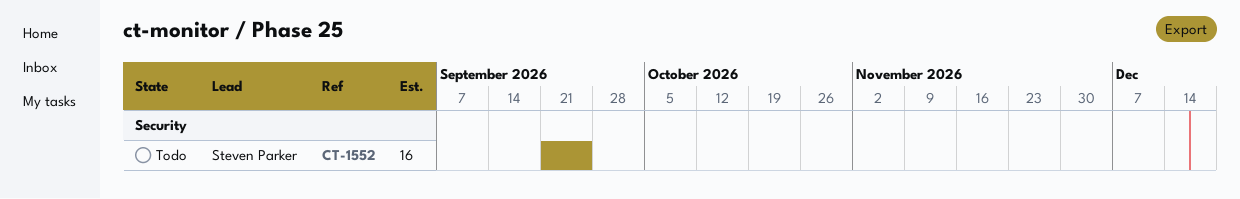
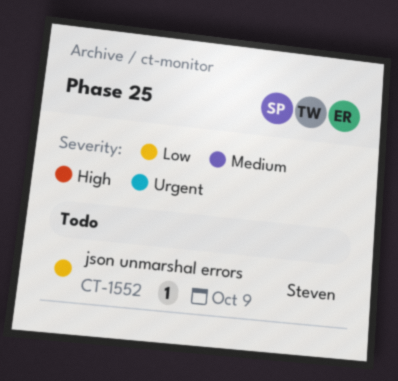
CT-1552, estimate: 16 -> 1
CT-1552, due: Sep 25 -> Oct 9

